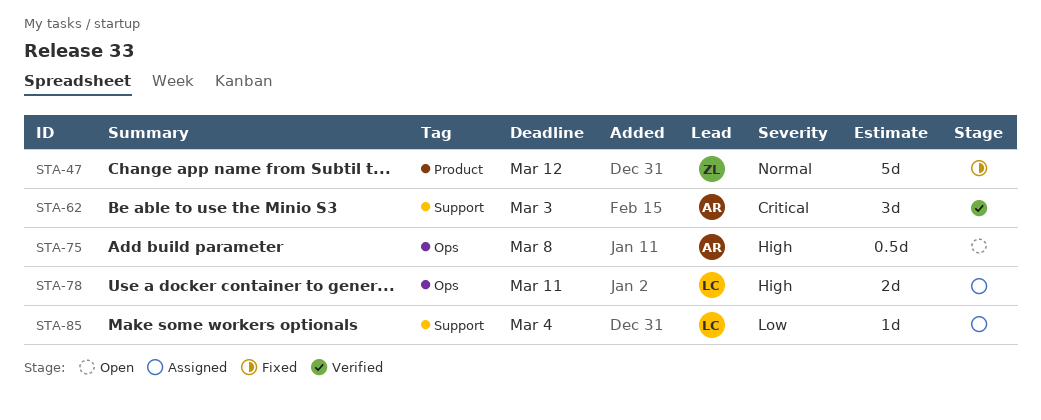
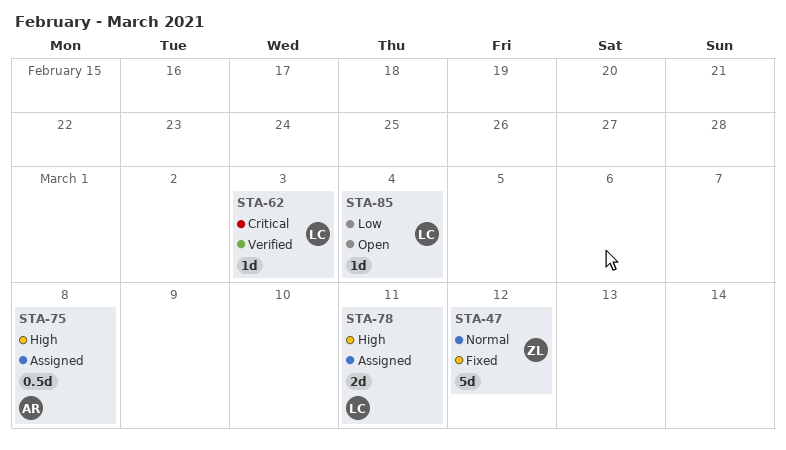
STA-62, owner: AR -> LC
STA-62, estimate: 3d -> 1d
STA-75, status: Open -> Assigned
STA-85, status: Assigned -> Open

